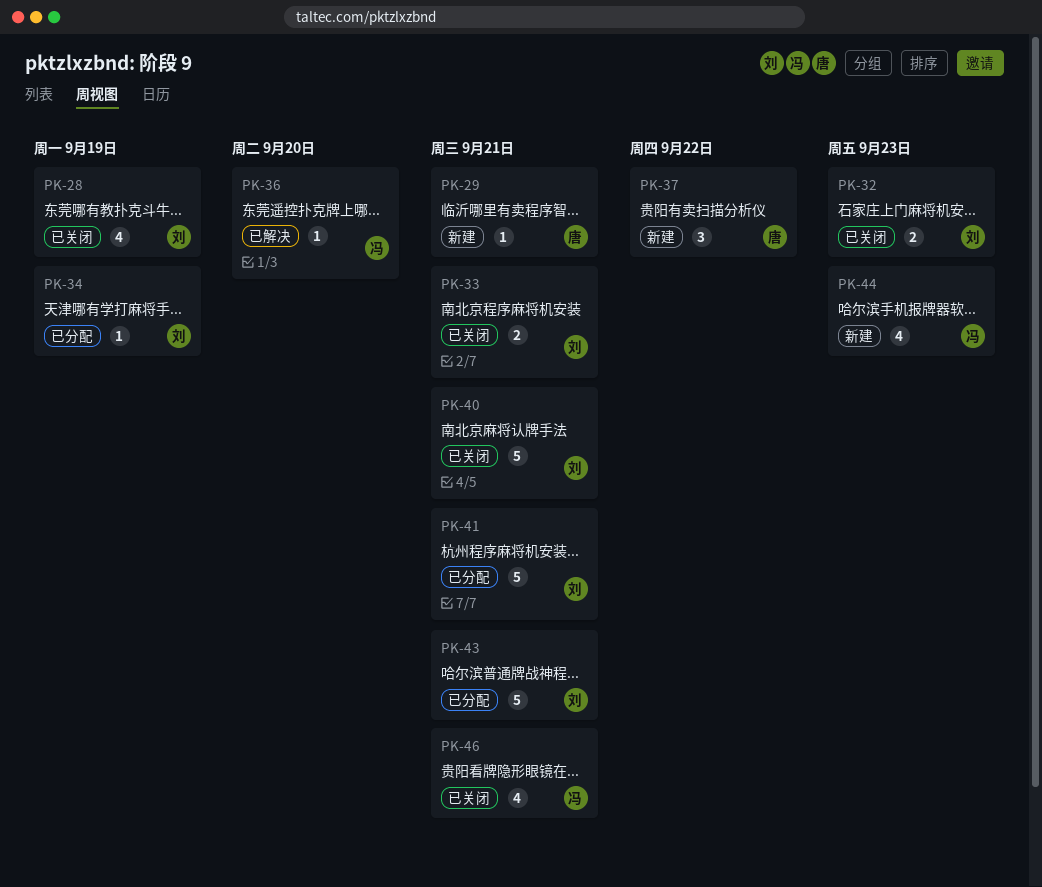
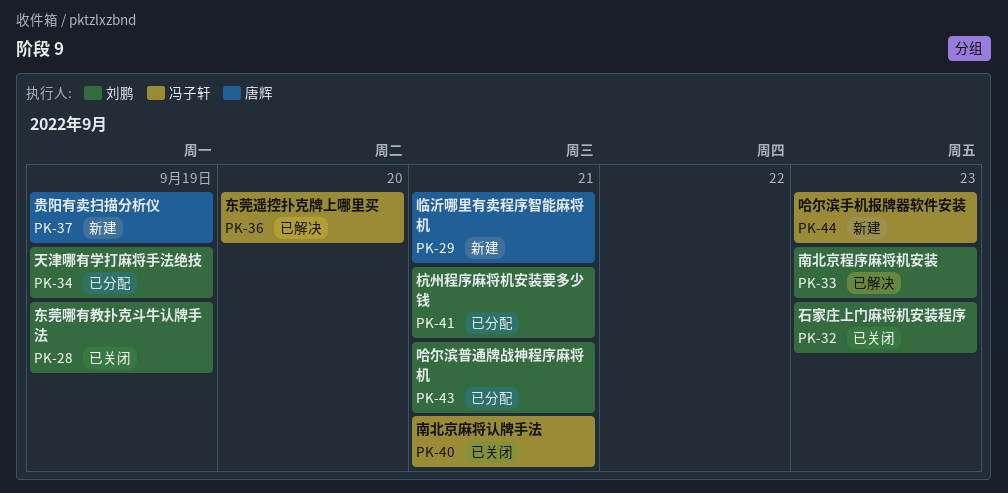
PK-33, status: 已关闭 -> 已解决
PK-33, due: Sep 21 -> Sep 23
PK-37, due: Sep 22 -> Sep 19
PK-40, owner: 刘鹏 -> 冯子轩
PK-46: present -> none

